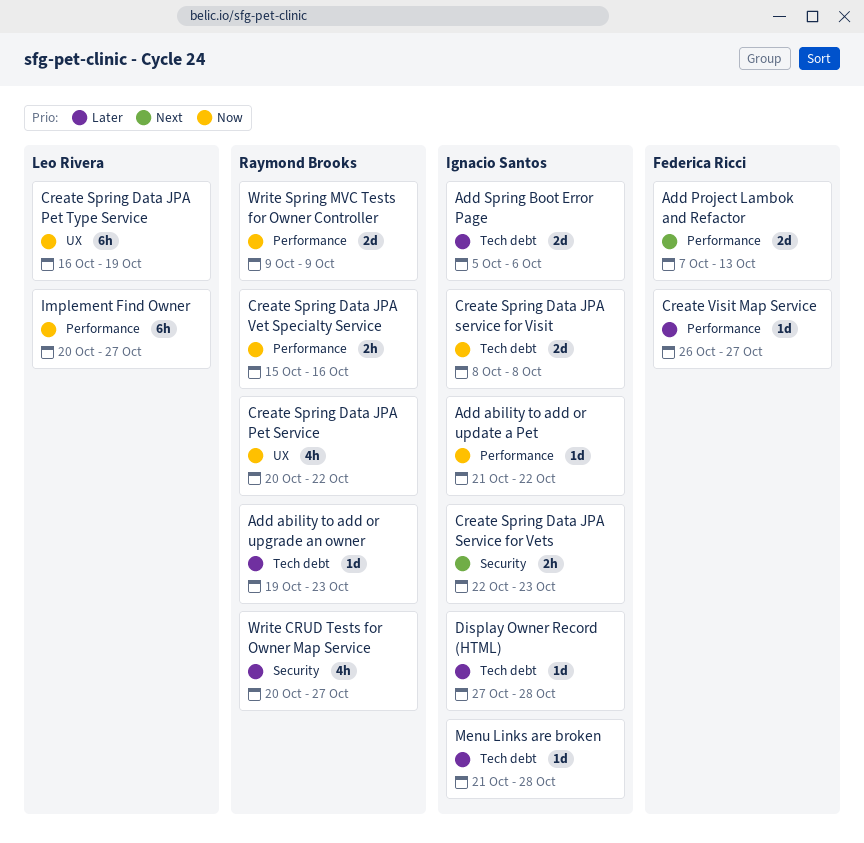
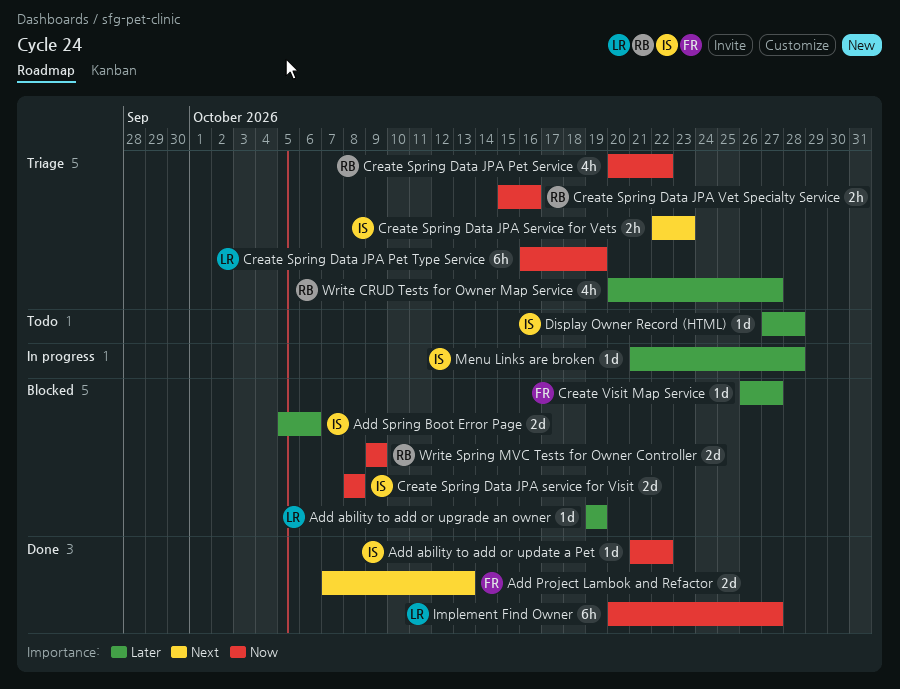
Add ability to add or upgrade an owner, owner: Raymond Brooks -> Leo Rivera
Add ability to add or upgrade an owner, due: Oct 23 -> Oct 19

